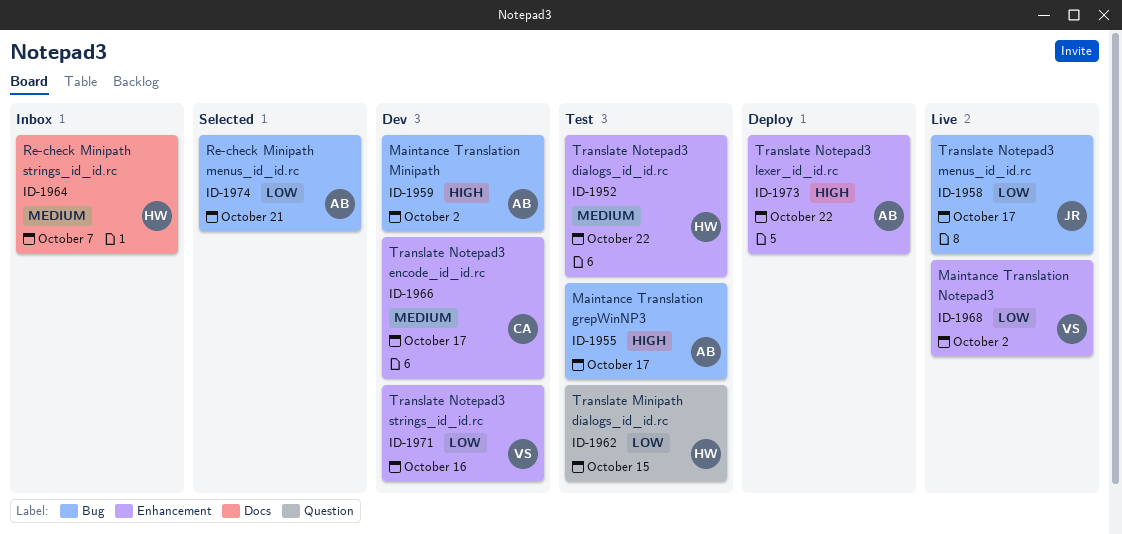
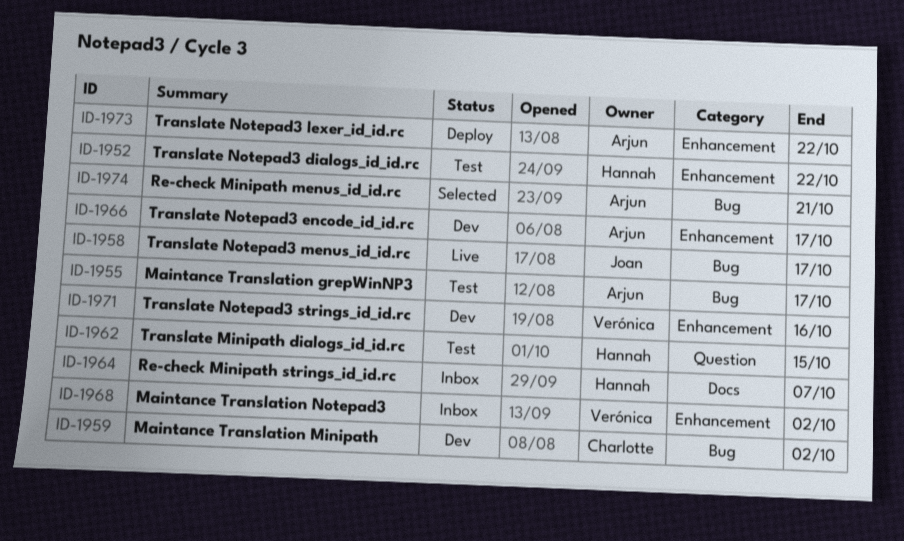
ID-1959, owner: Arjun -> Charlotte
ID-1966, owner: Charlotte -> Arjun
ID-1968, status: Live -> Inbox

